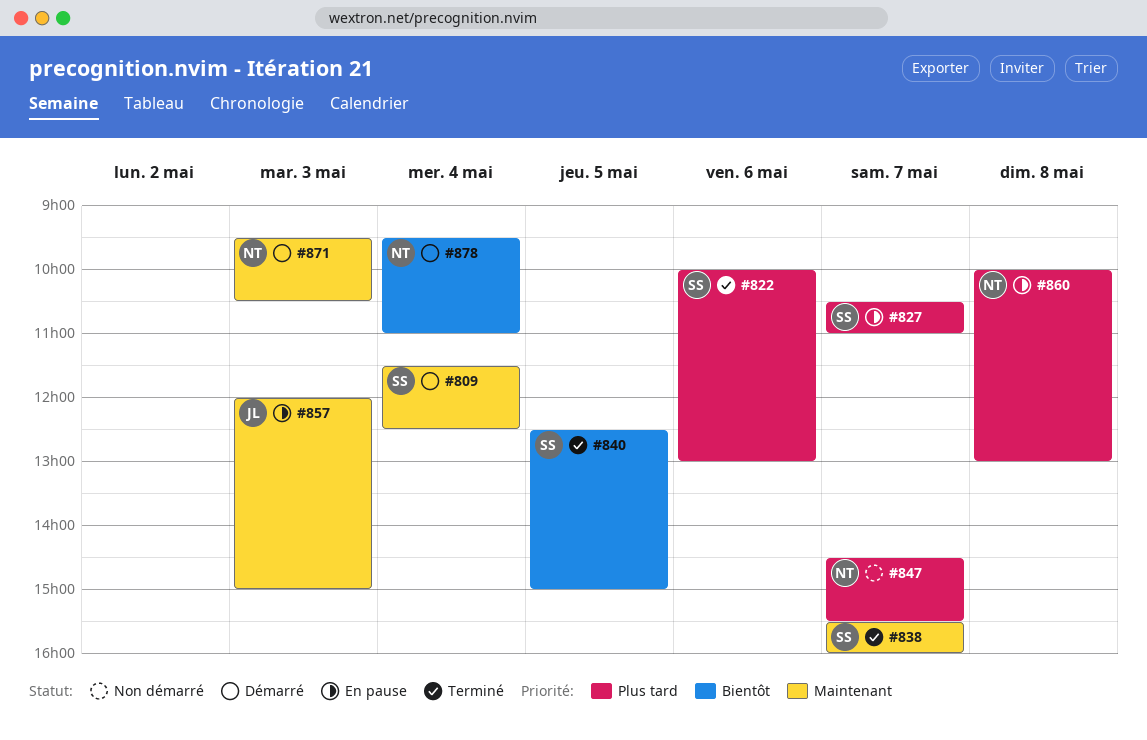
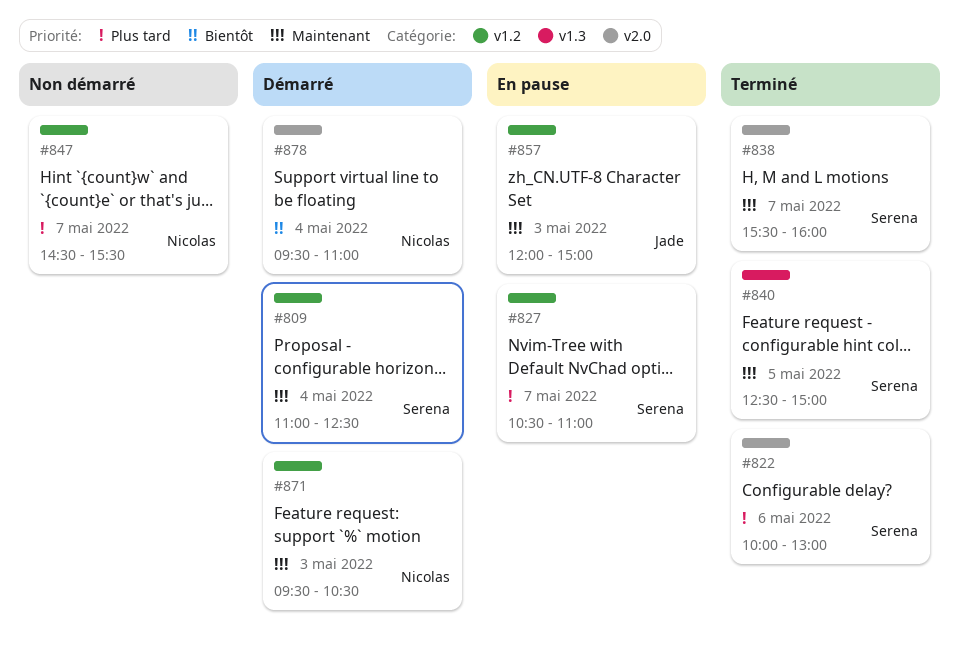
#809, begins: 11:30 -> 11:00
#840, priority: Bientôt -> Maintenant
#860: present -> none

